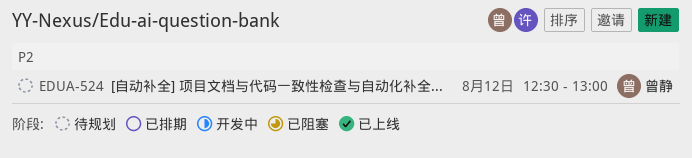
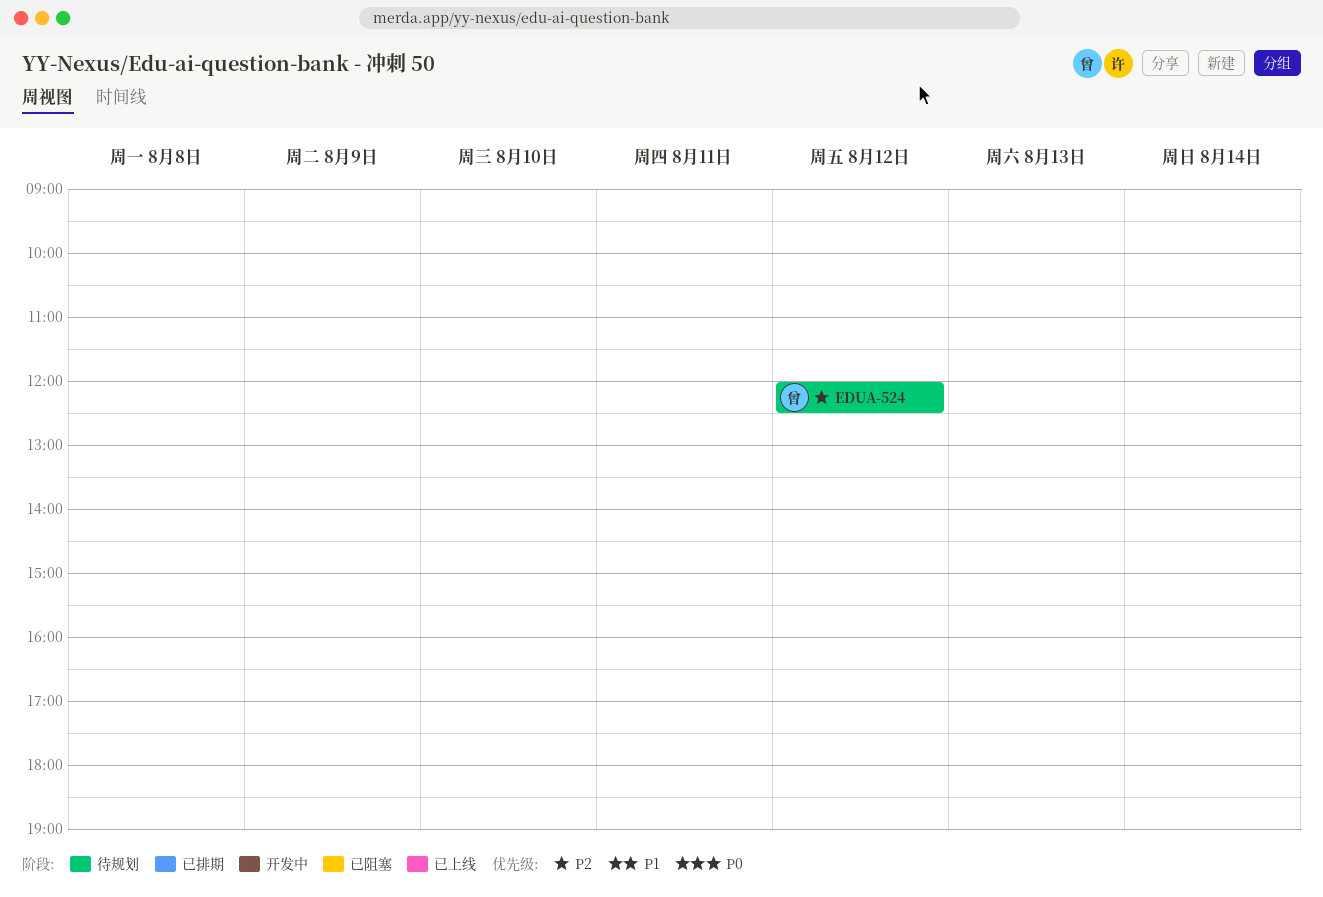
EDUA-524, begins: 12:30 -> 12:00
EDUA-524, ends: 13:00 -> 12:30

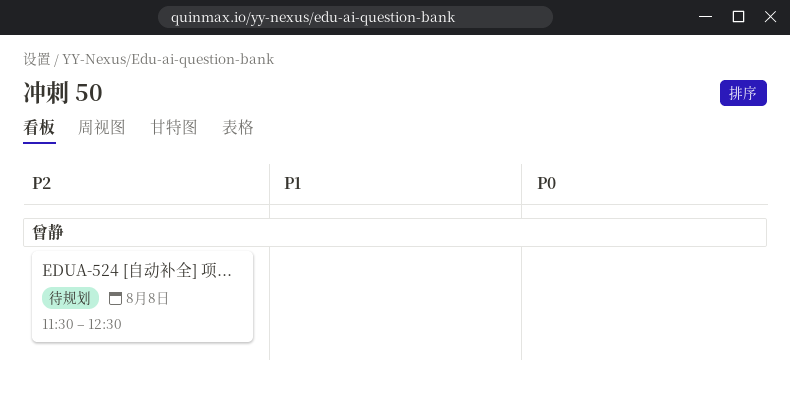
EDUA-524, day: Aug 12 -> Aug 8
EDUA-524, begins: 12:00 -> 11:30

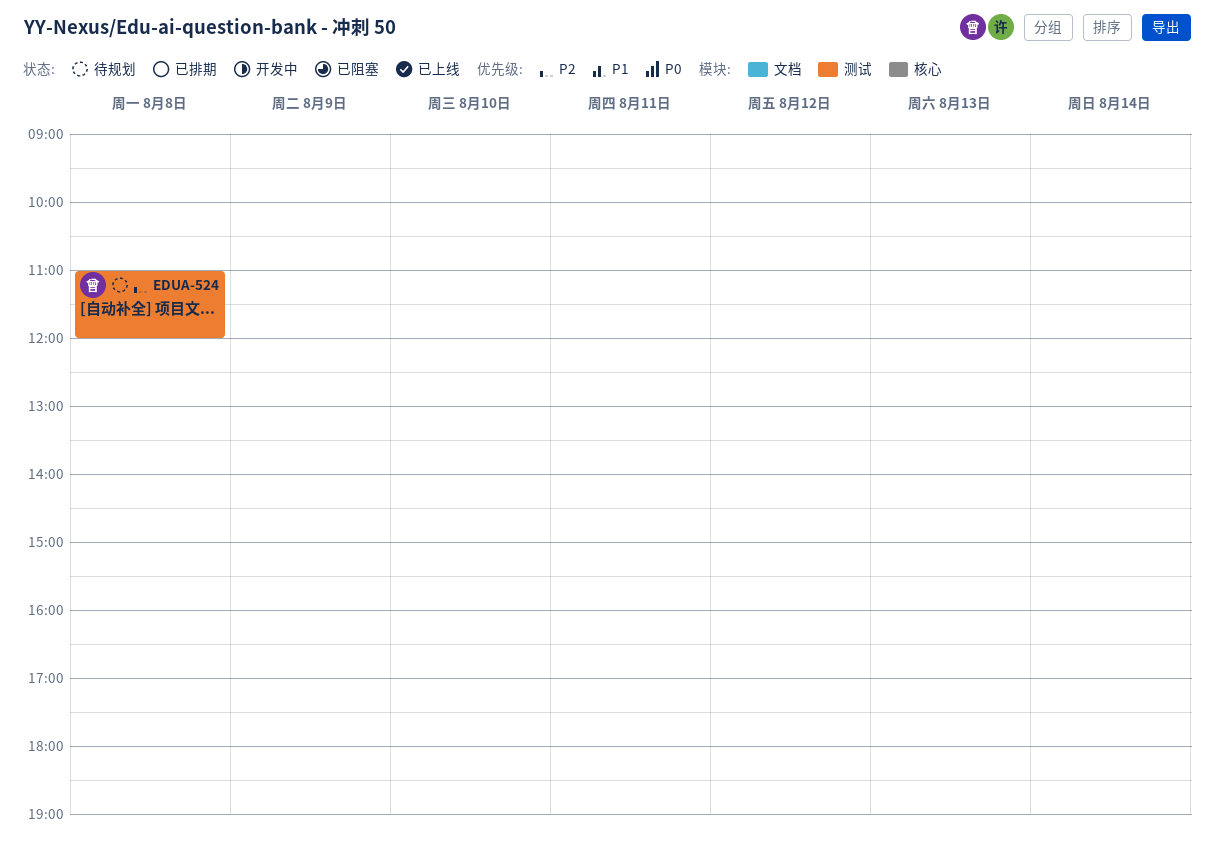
EDUA-524, begins: 11:30 -> 11:00
EDUA-524, ends: 12:30 -> 12:00

